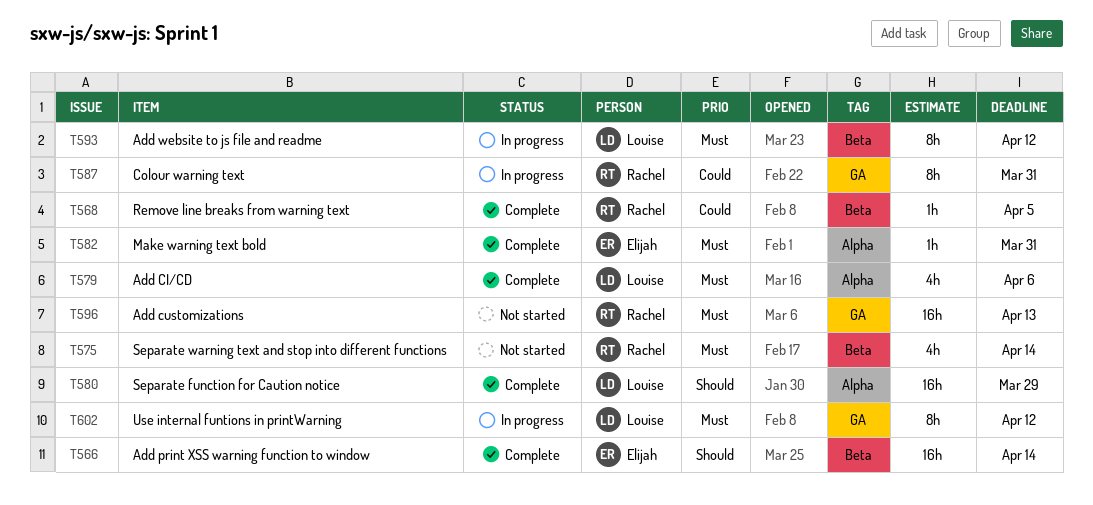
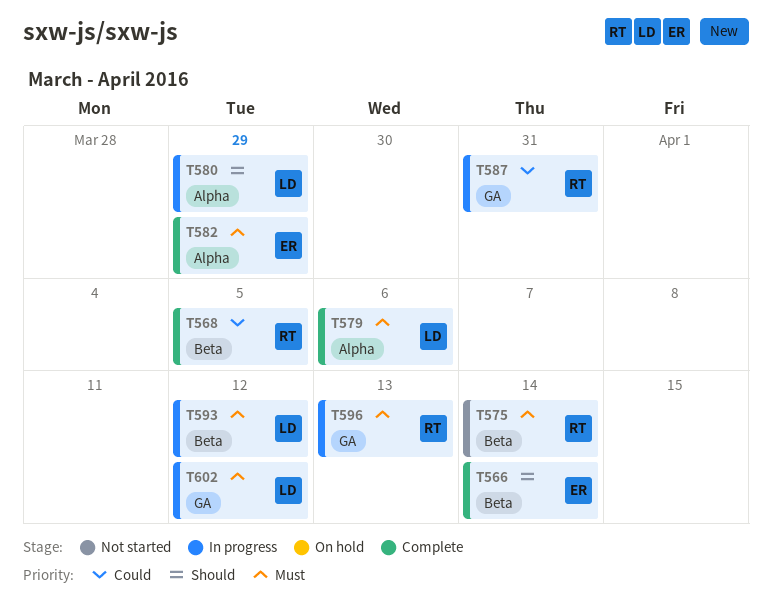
T580, status: Complete -> In progress
T582, due: Mar 31 -> Mar 29
T596, status: Not started -> In progress

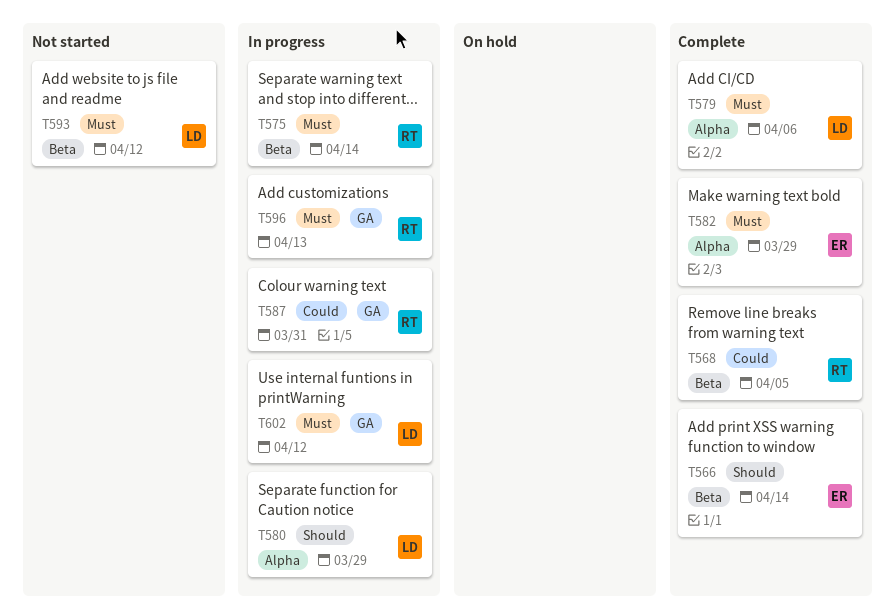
T575, status: Not started -> In progress
T593, status: In progress -> Not started

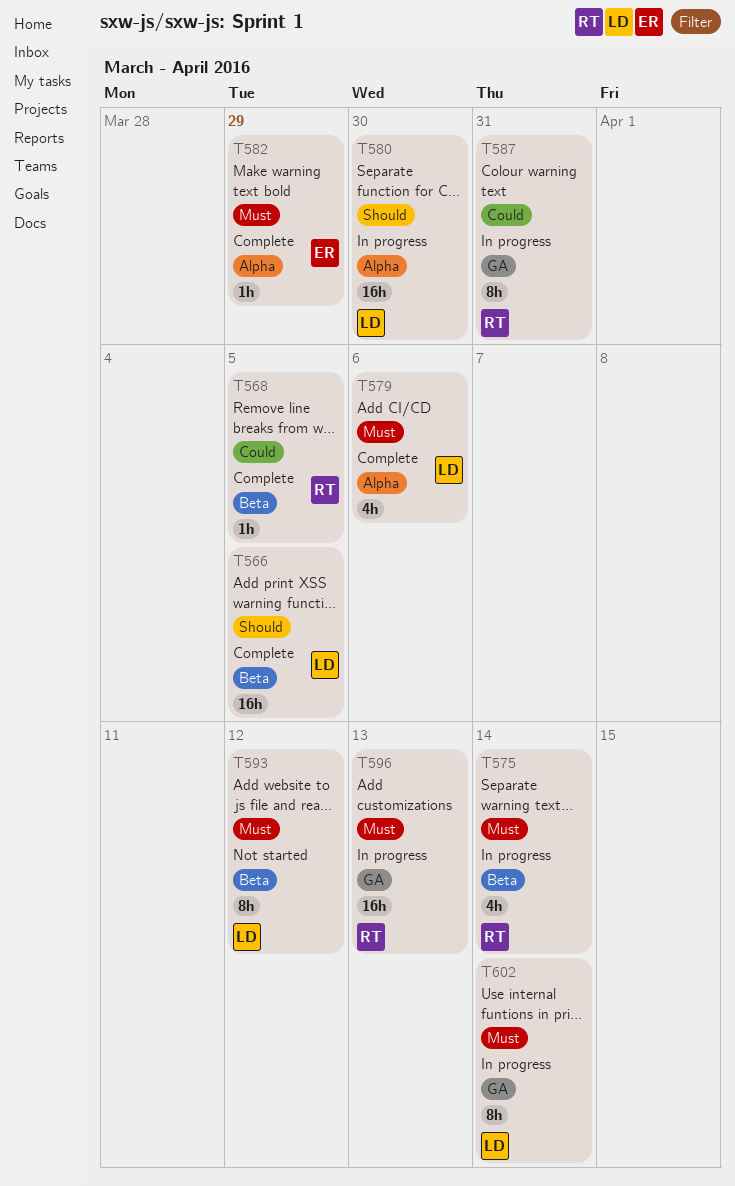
T566, owner: ER -> LD
T566, due: Apr 14 -> Apr 5
T580, due: Mar 29 -> Mar 30
T602, due: Apr 12 -> Apr 14

